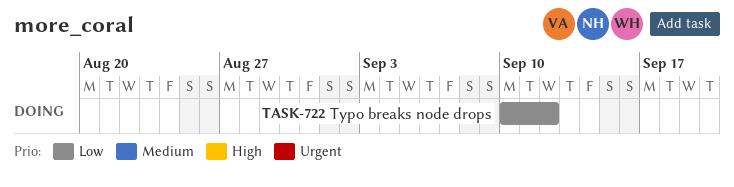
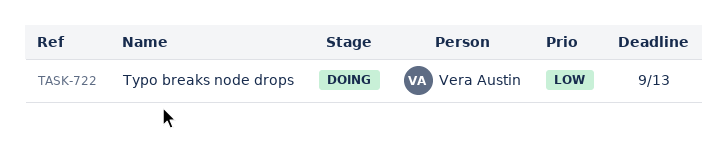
TASK-722, due: Sep 12 -> Sep 13

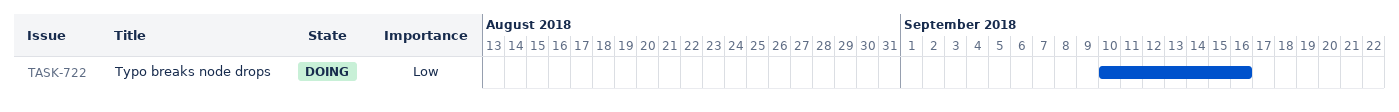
TASK-722, due: Sep 13 -> Sep 16

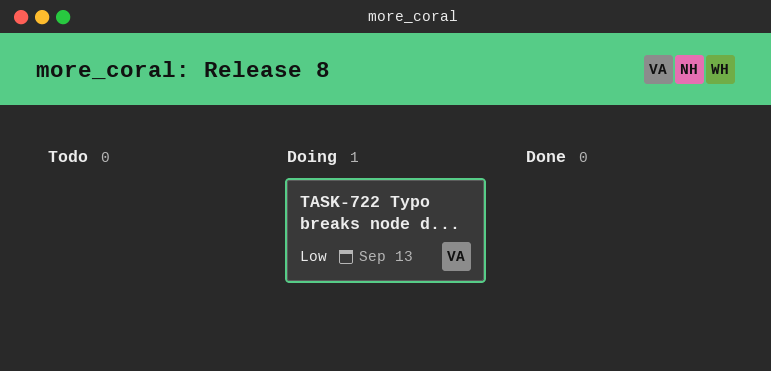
TASK-722, due: Sep 16 -> Sep 13

